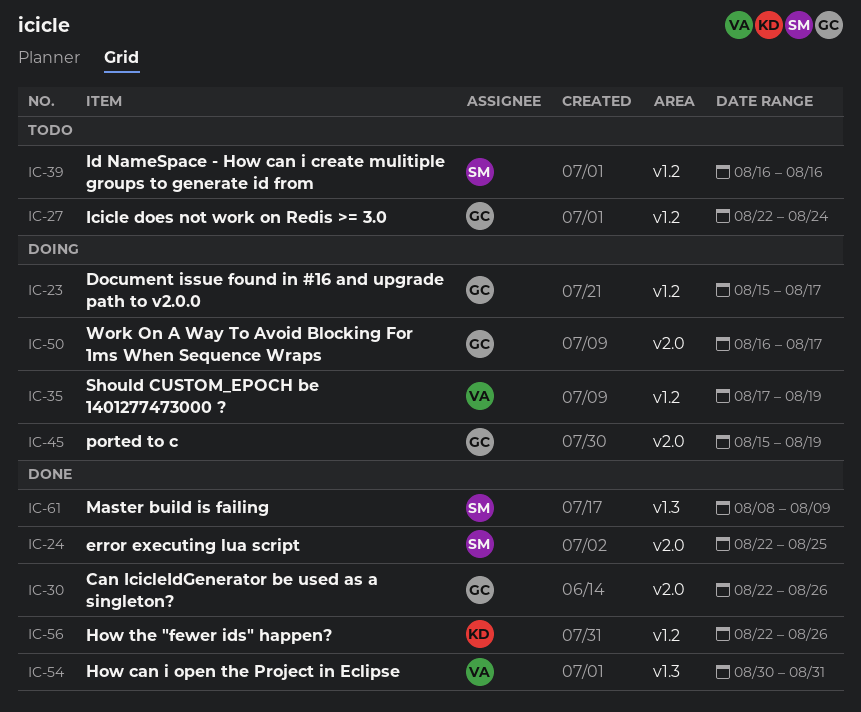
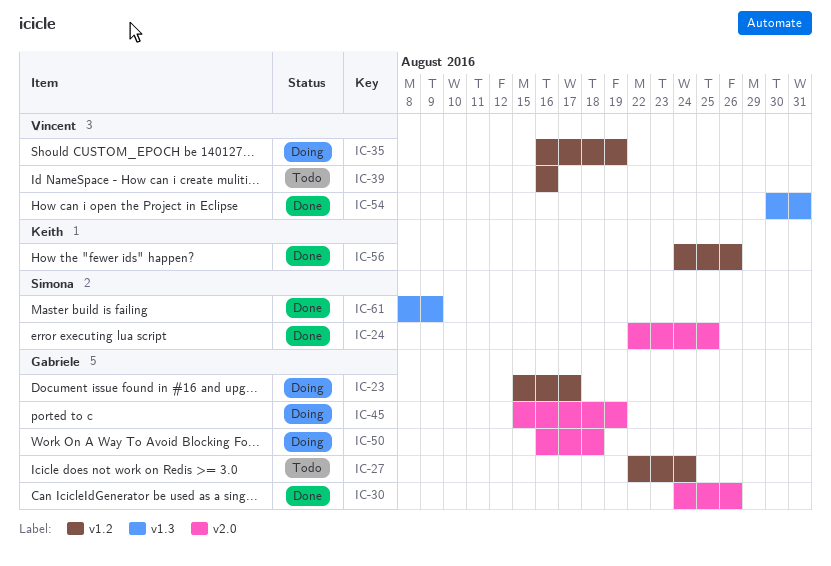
IC-30, start: Aug 22 -> Aug 24
IC-35, start: Aug 17 -> Aug 16
IC-39, owner: Simona -> Vincent
IC-50, due: Aug 17 -> Aug 18
IC-56, start: Aug 22 -> Aug 24

